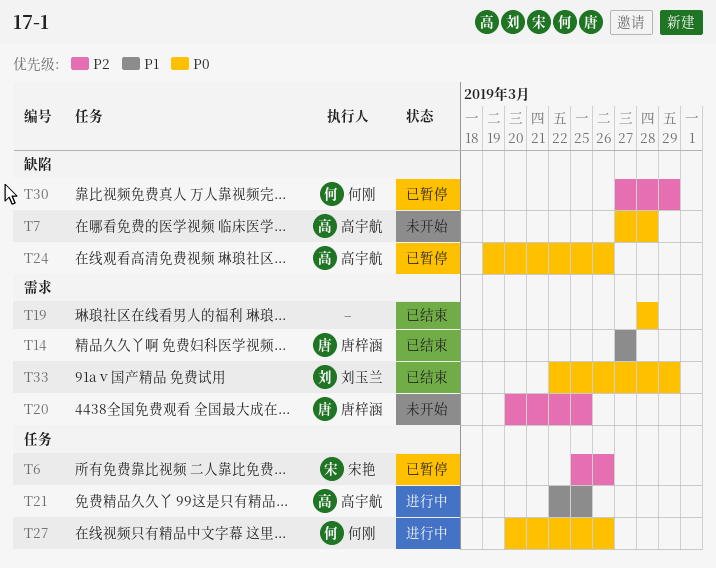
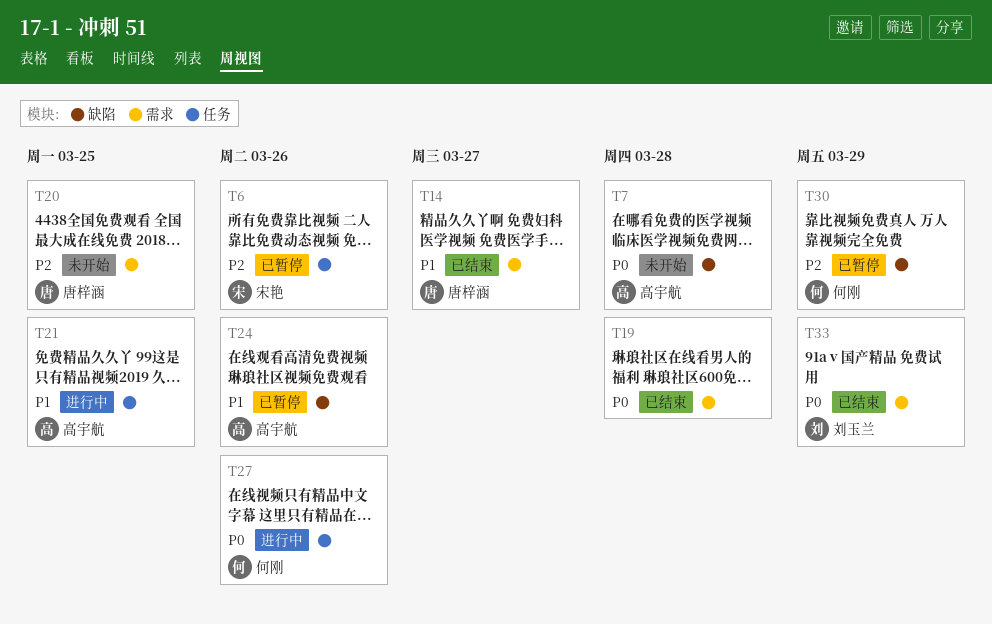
T24, priority: P0 -> P1

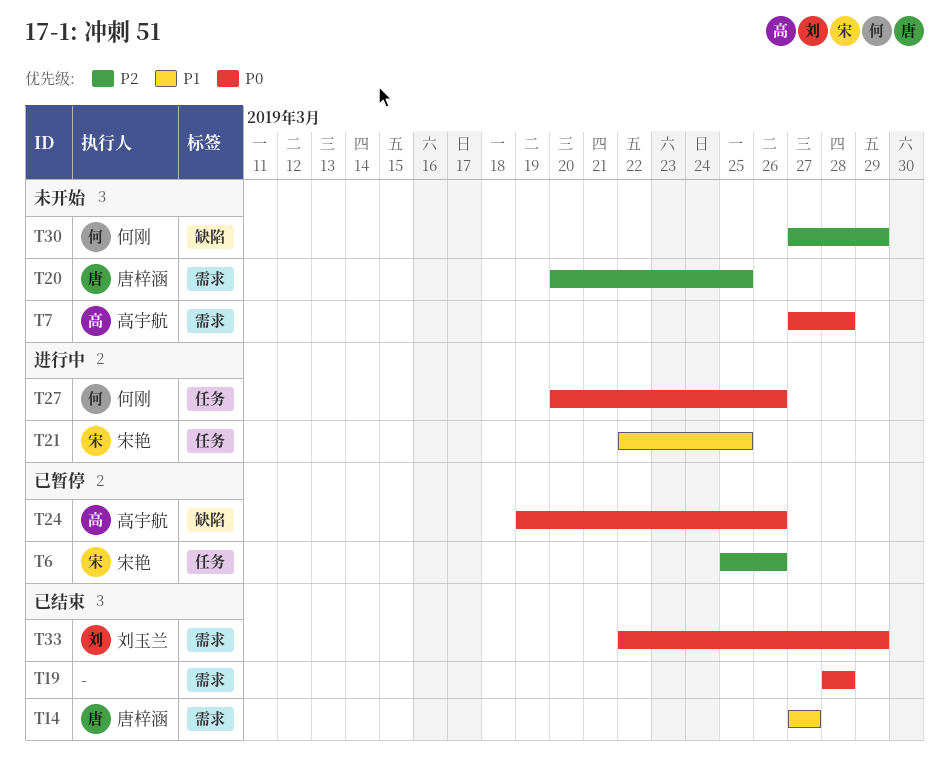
T7, label: 缺陷 -> 需求
T21, owner: 高宇航 -> 宋艳
T24, priority: P1 -> P0
T30, status: 已暂停 -> 未开始

